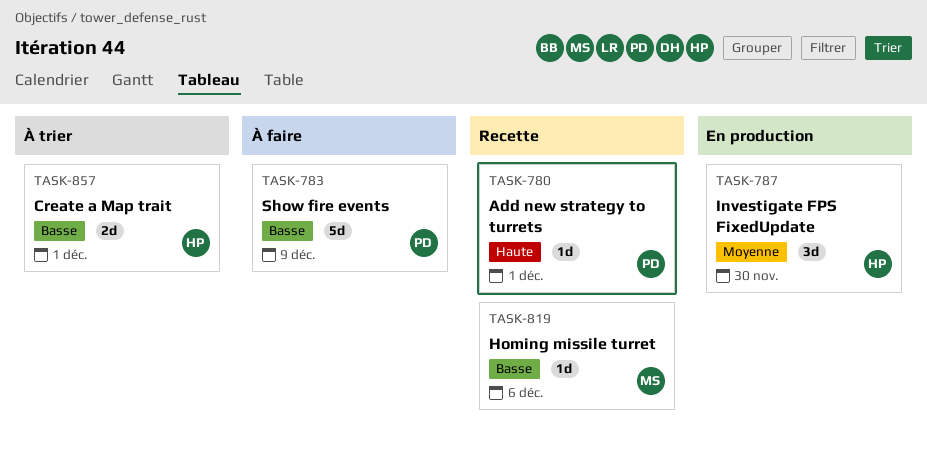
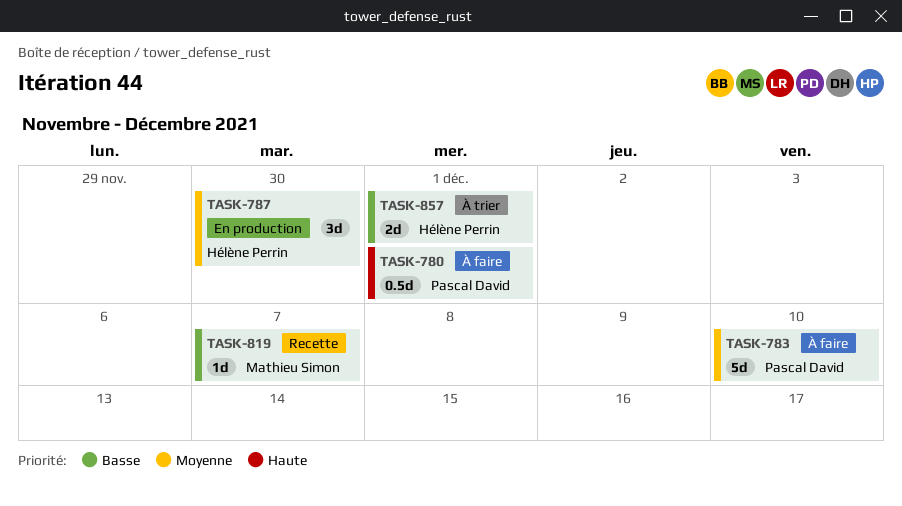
TASK-780, status: Recette -> À faire
TASK-780, estimate: 1d -> 0.5d
TASK-783, priority: Basse -> Moyenne
TASK-783, due: Dec 9 -> Dec 10
TASK-819, due: Dec 6 -> Dec 7

